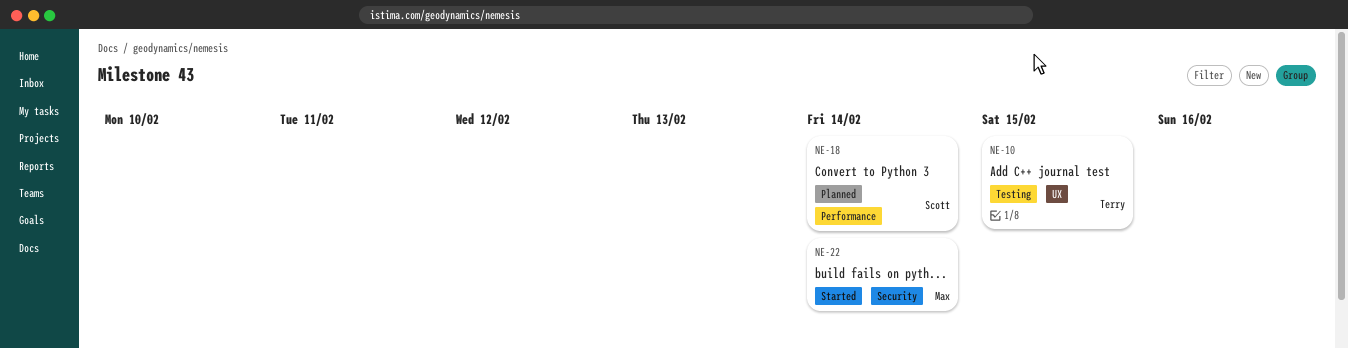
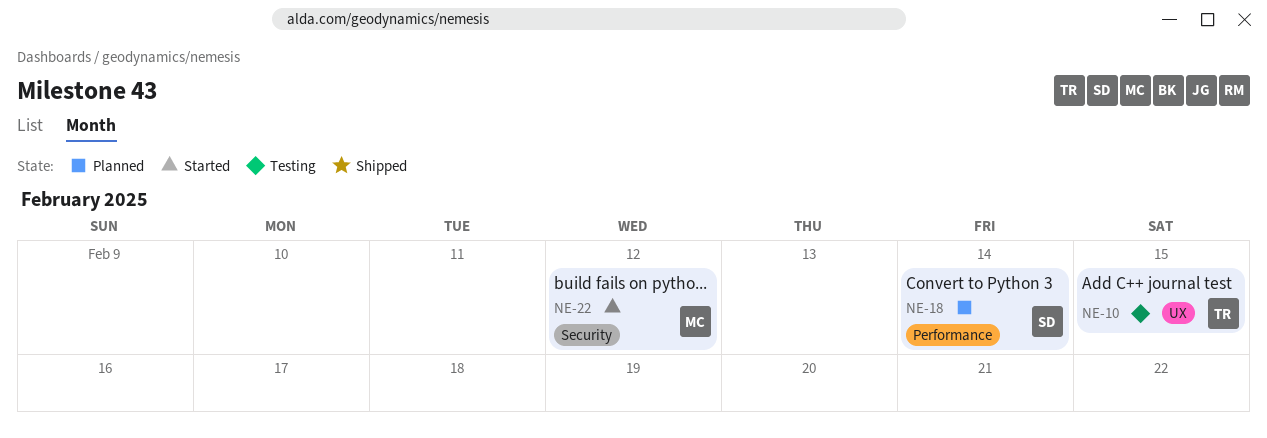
NE-22, due: Feb 14 -> Feb 12

